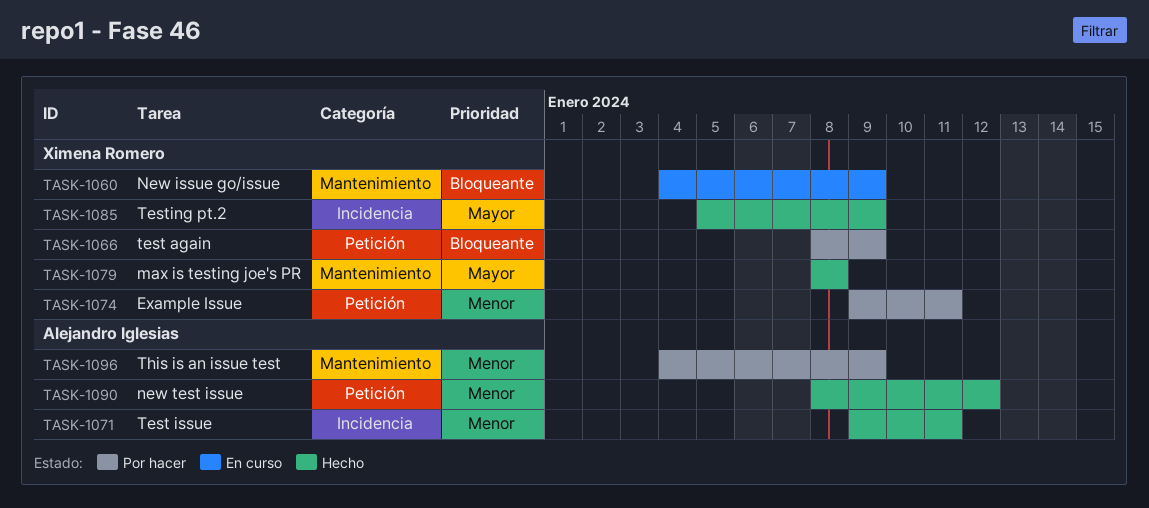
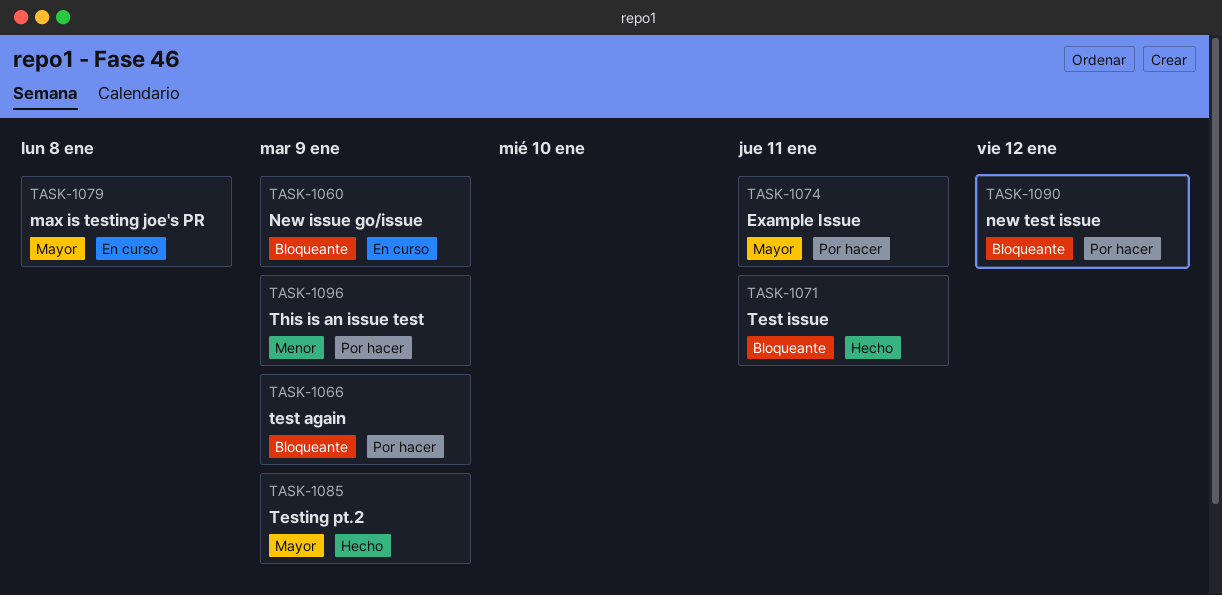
TASK-1071, priority: Menor -> Bloqueante
TASK-1074, priority: Menor -> Mayor
TASK-1079, status: Hecho -> En curso
TASK-1090, status: Hecho -> Por hacer
TASK-1090, priority: Menor -> Bloqueante

